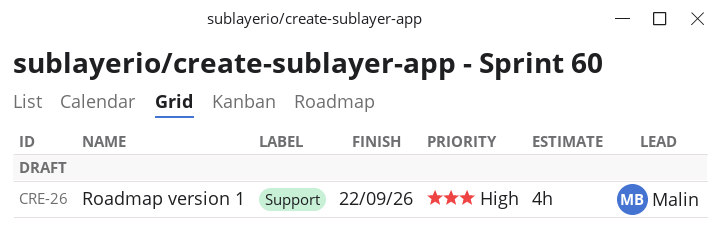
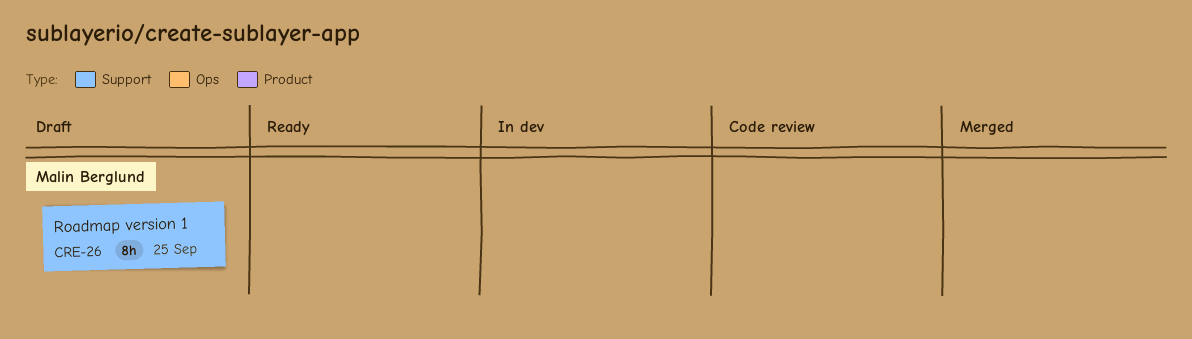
CRE-26, estimate: 4h -> 8h
CRE-26, due: Sep 22 -> Sep 25

